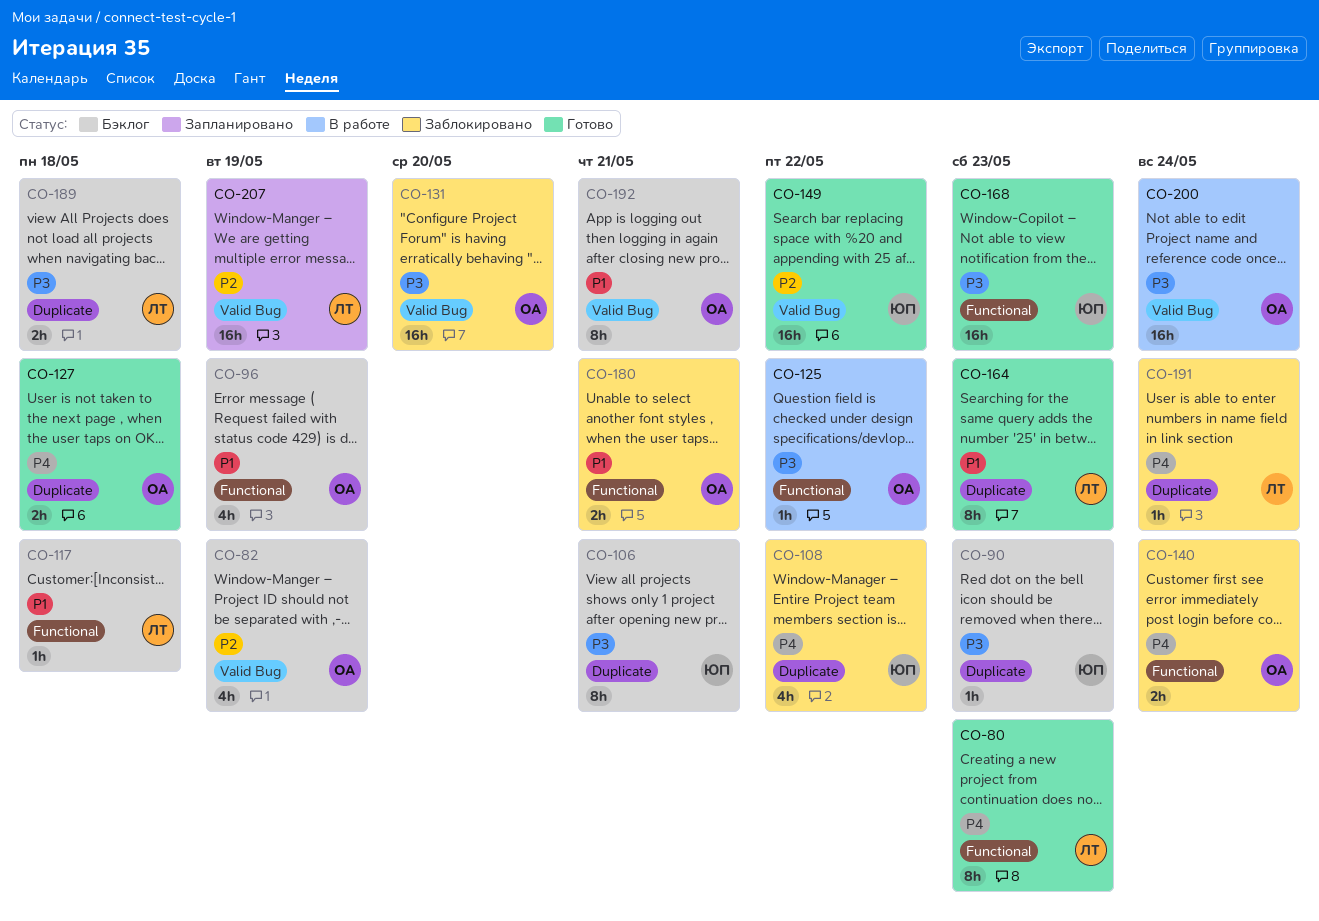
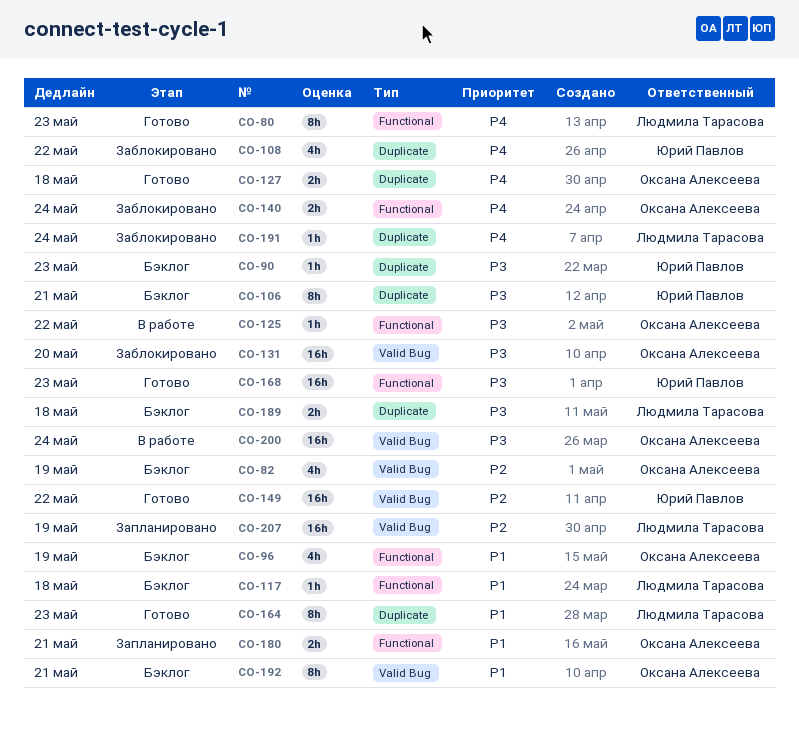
CO-180, status: Заблокировано -> Запланировано

